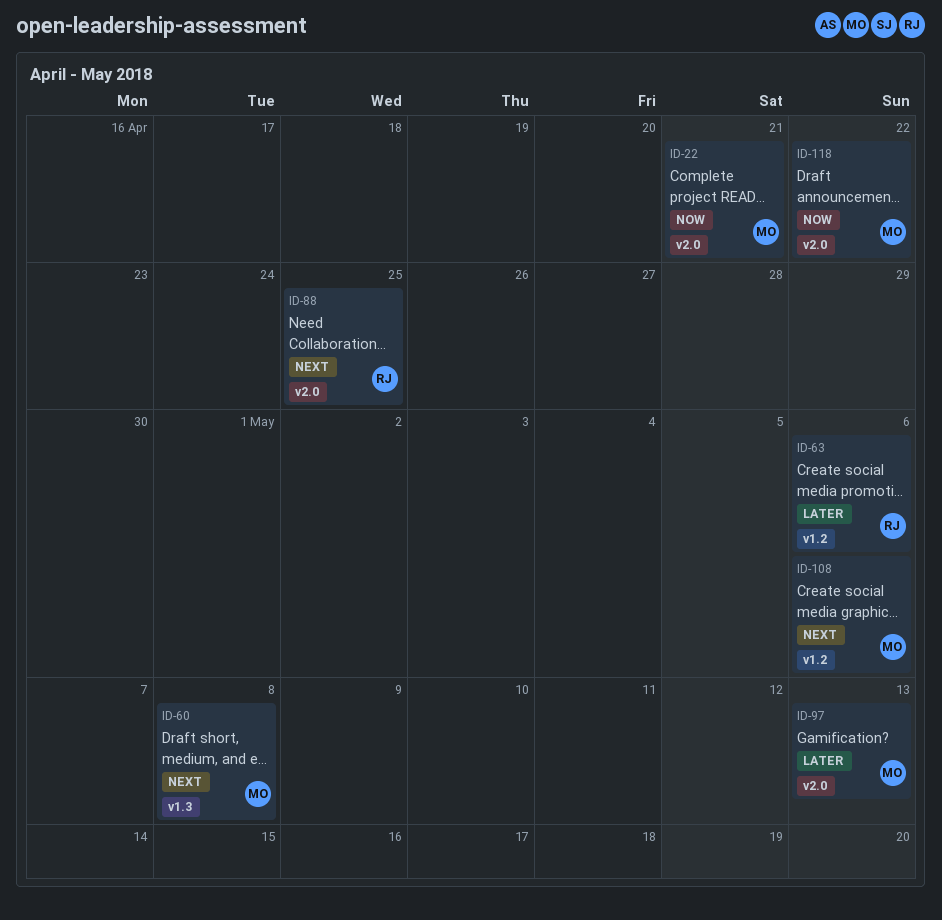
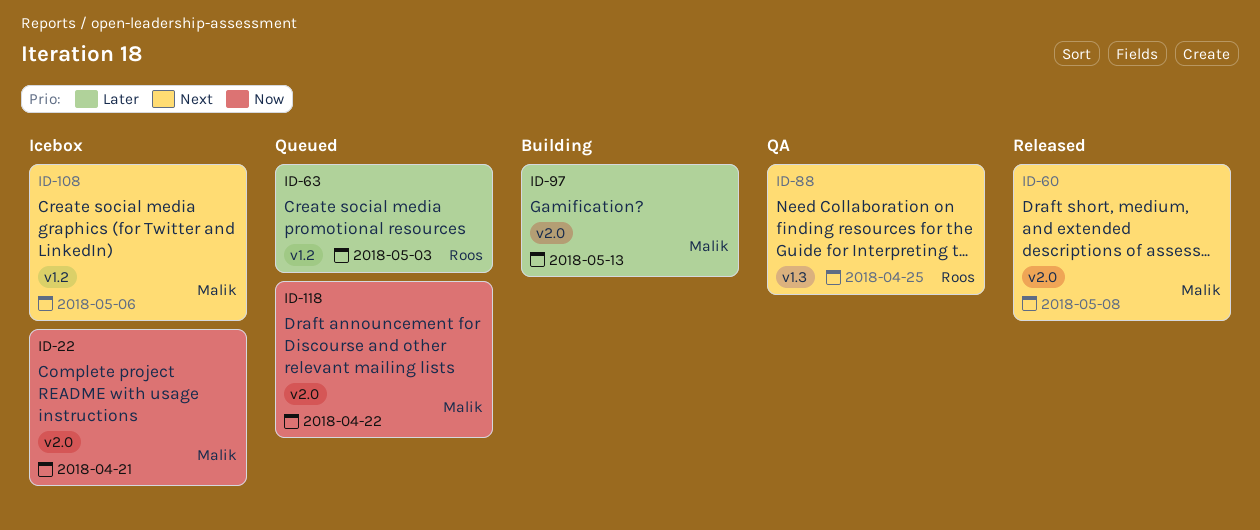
ID-60, label: v1.3 -> v2.0
ID-63, due: May 6 -> May 3
ID-88, label: v2.0 -> v1.3

